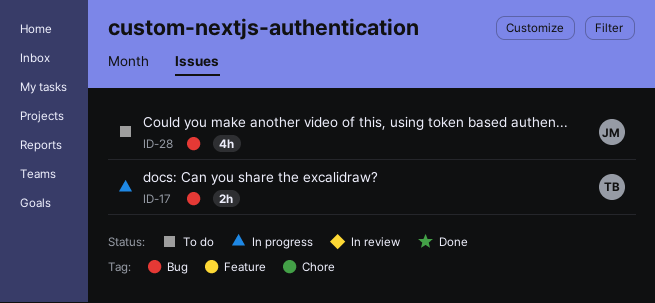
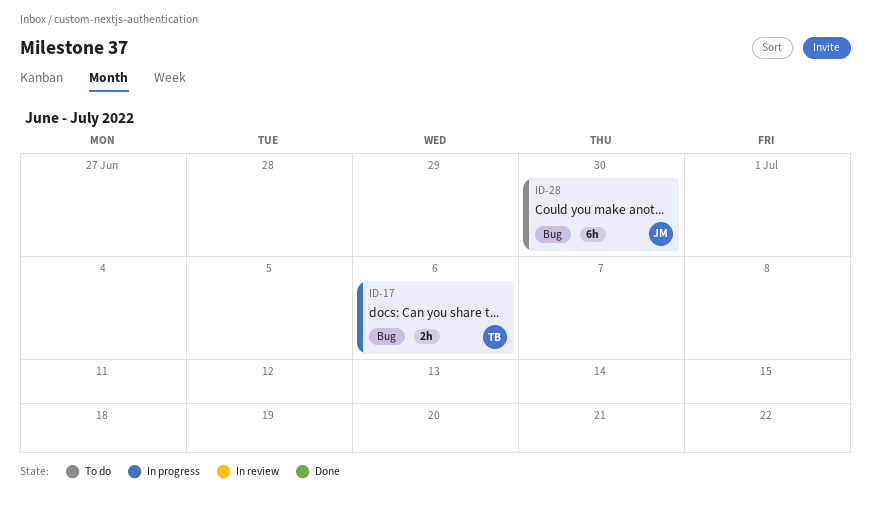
ID-28, estimate: 4h -> 6h

